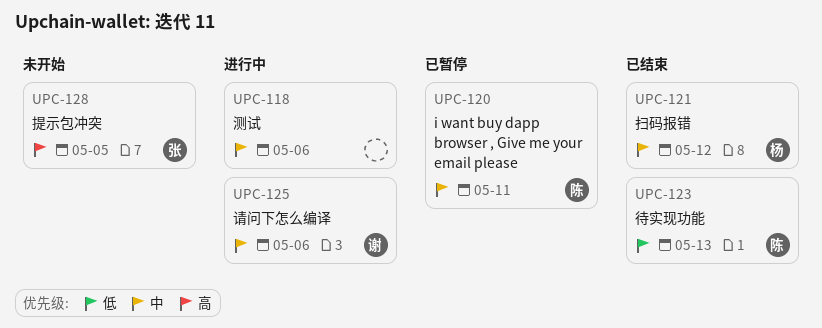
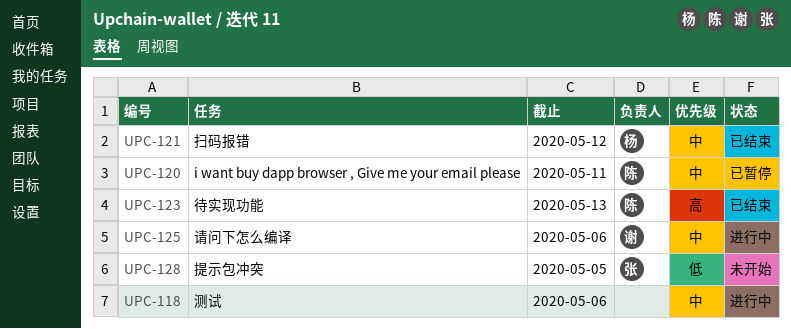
UPC-123, priority: 低 -> 高
UPC-128, priority: 高 -> 低

